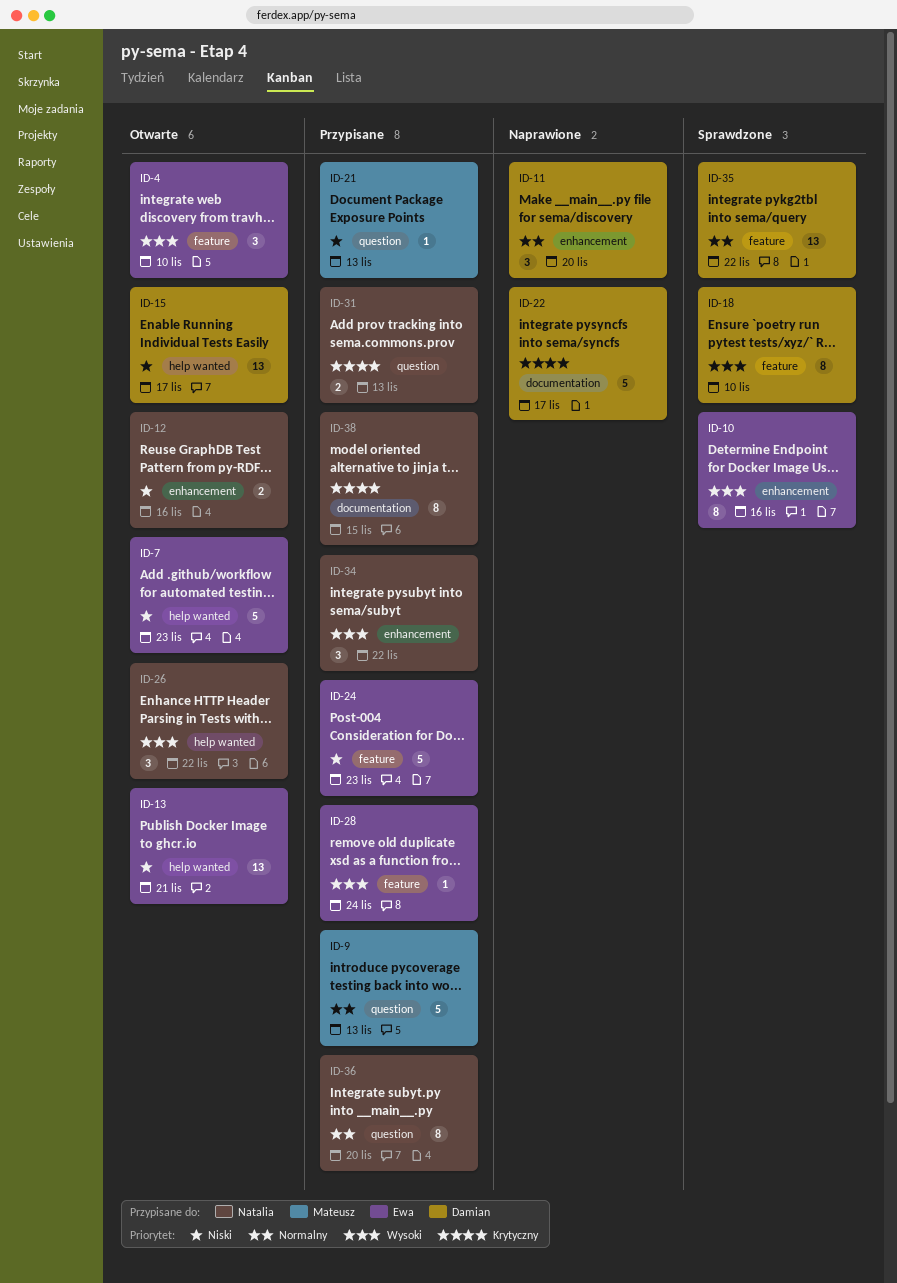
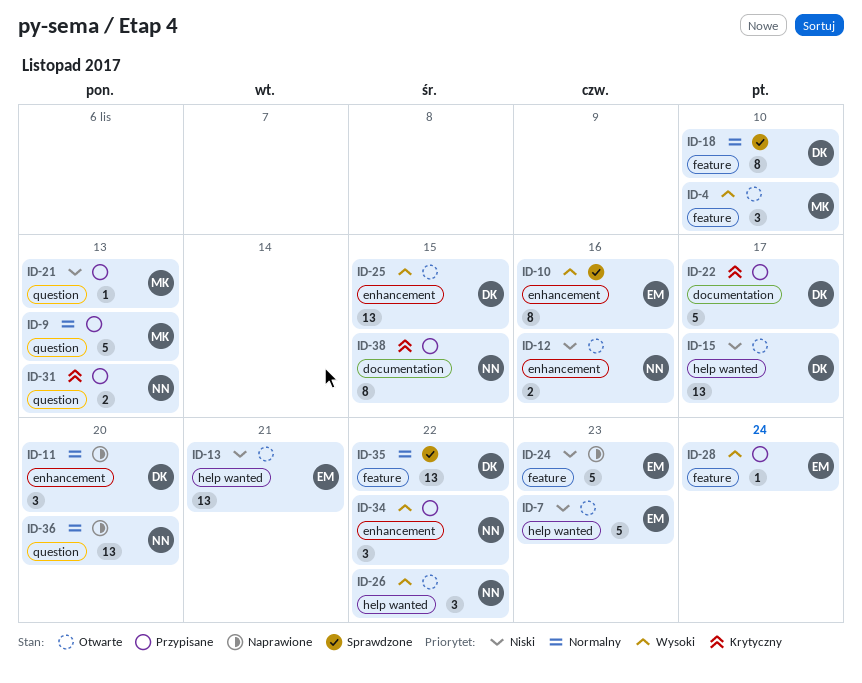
ID-4, owner: Ewa -> Mateusz
ID-18, priority: Wysoki -> Normalny
ID-22, status: Naprawione -> Przypisane
ID-24, status: Przypisane -> Naprawione
ID-25: none -> present
ID-36, status: Przypisane -> Naprawione
ID-36, estimate: 8 -> 13

